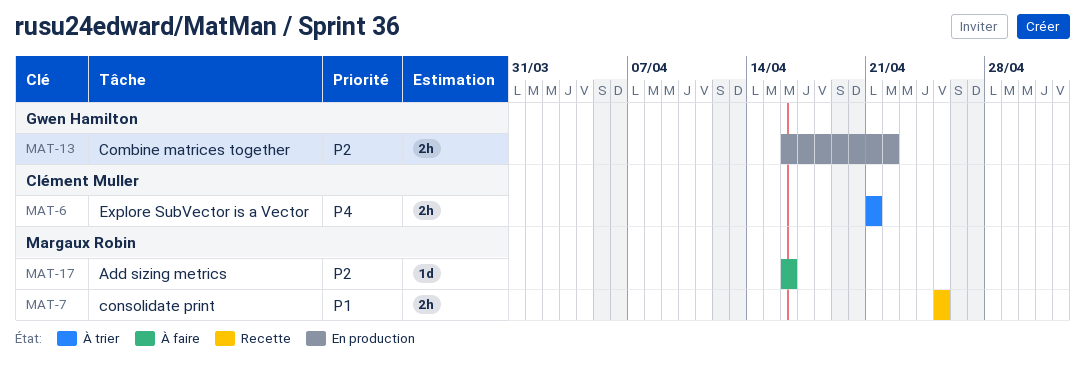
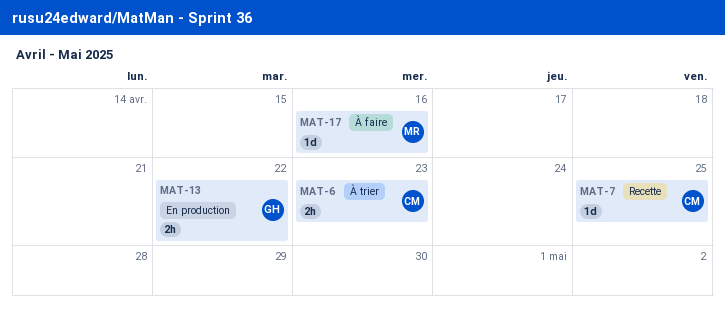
MAT-6, due: Apr 21 -> Apr 23
MAT-7, owner: Margaux Robin -> Clément Muller
MAT-7, estimate: 2h -> 1d

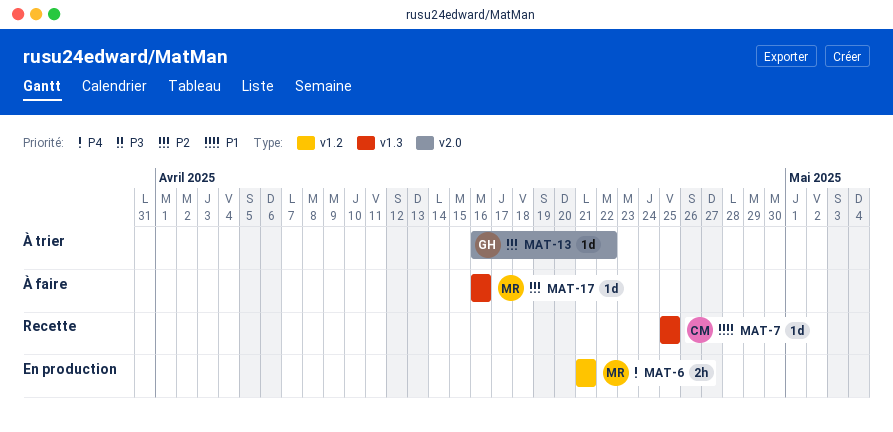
MAT-6, status: À trier -> En production
MAT-6, owner: CM -> MR
MAT-6, due: Apr 23 -> Apr 21
MAT-13, status: En production -> À trier
MAT-13, estimate: 2h -> 1d

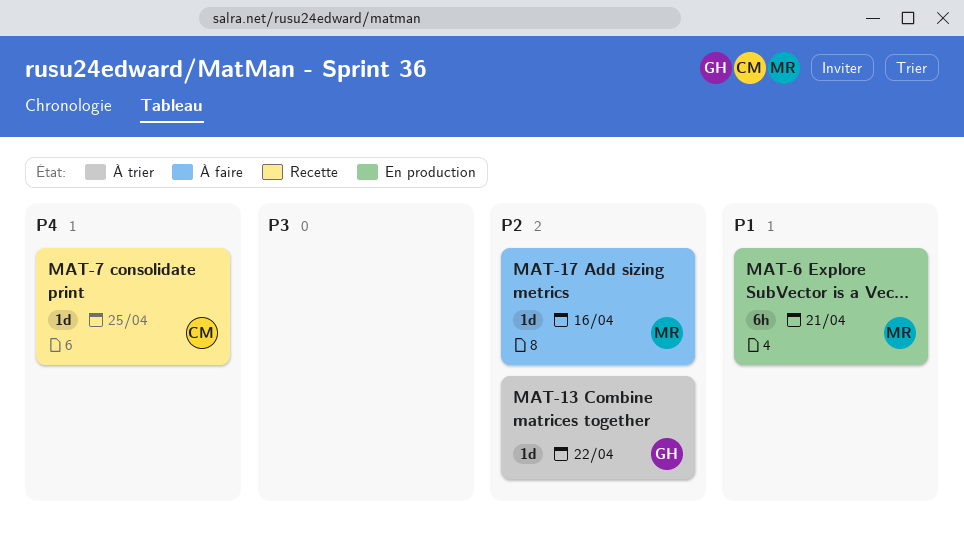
MAT-6, priority: P4 -> P1
MAT-6, estimate: 2h -> 6h
MAT-7, priority: P1 -> P4

